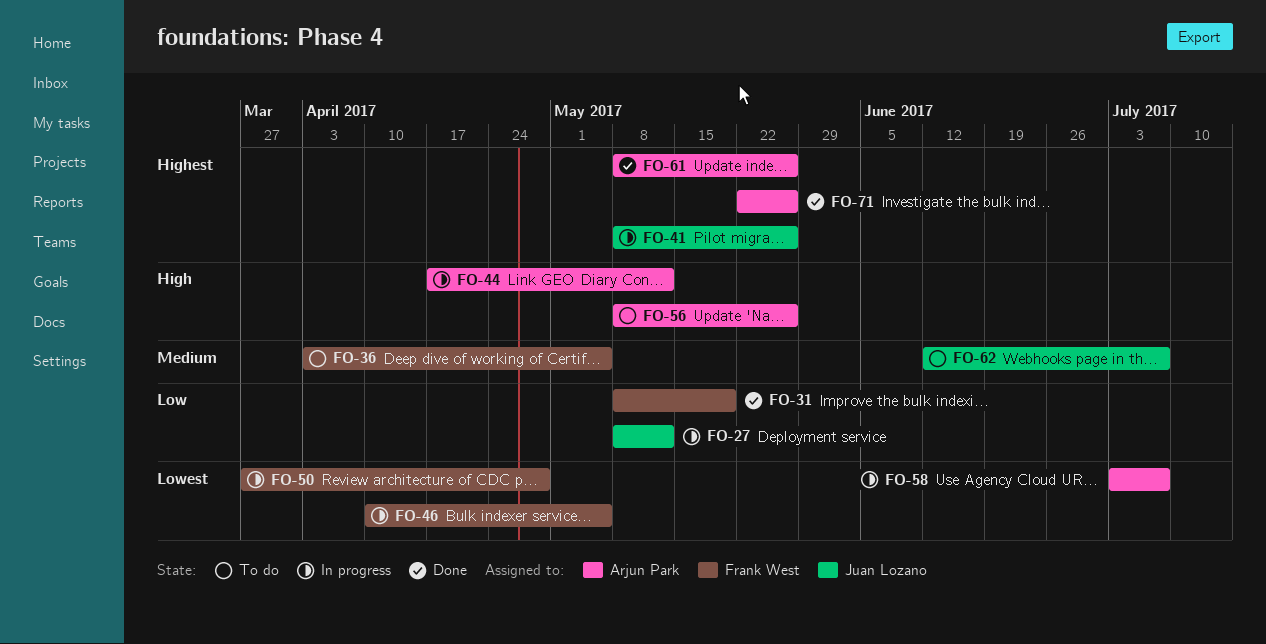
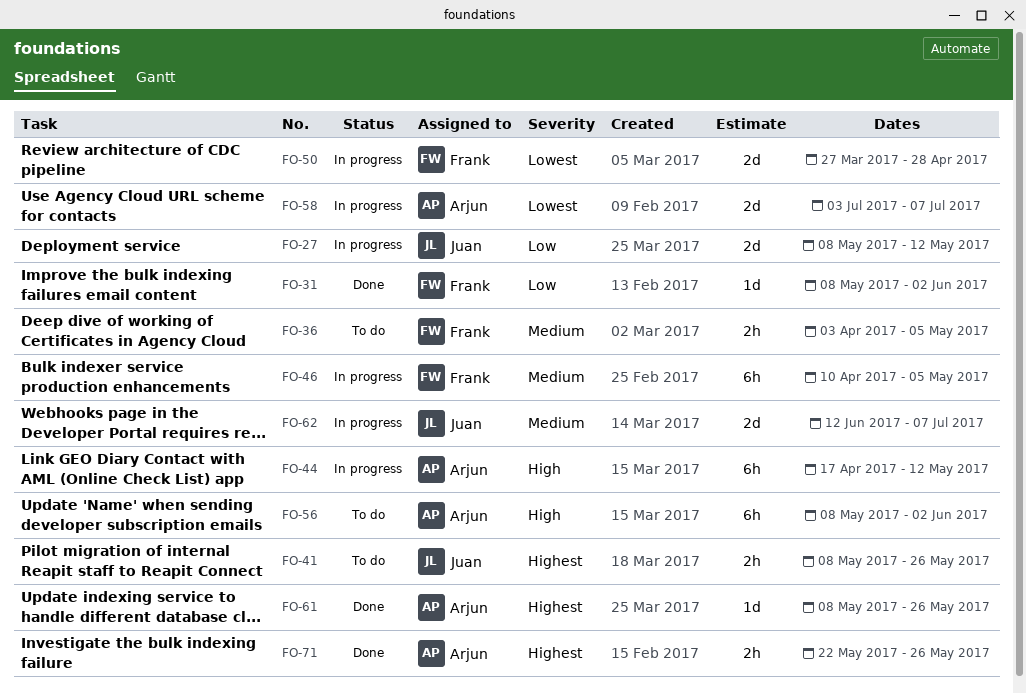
FO-31, due: May 19 -> Jun 2
FO-41, status: In progress -> To do
FO-46, priority: Lowest -> Medium
FO-56, due: May 26 -> Jun 2
FO-62, status: To do -> In progress

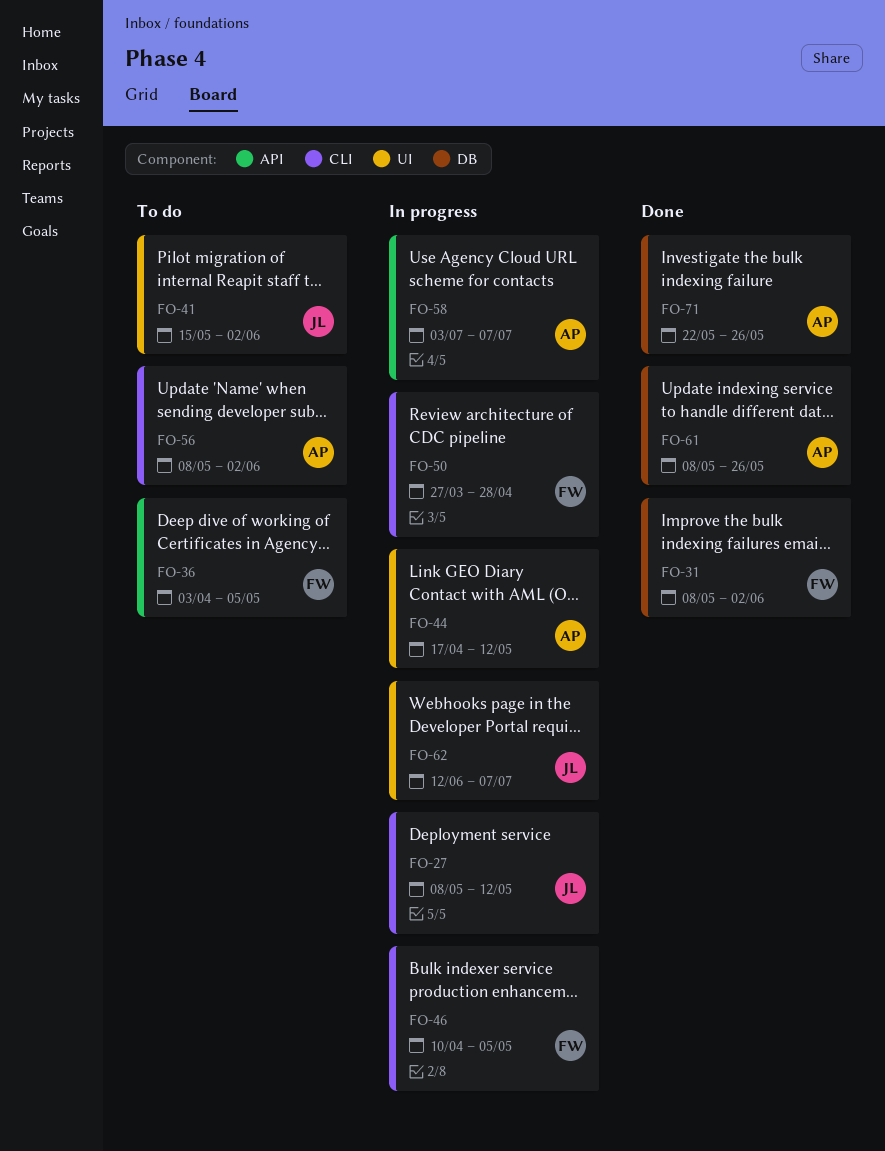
FO-41, start: May 8 -> May 15
FO-41, due: May 26 -> Jun 2

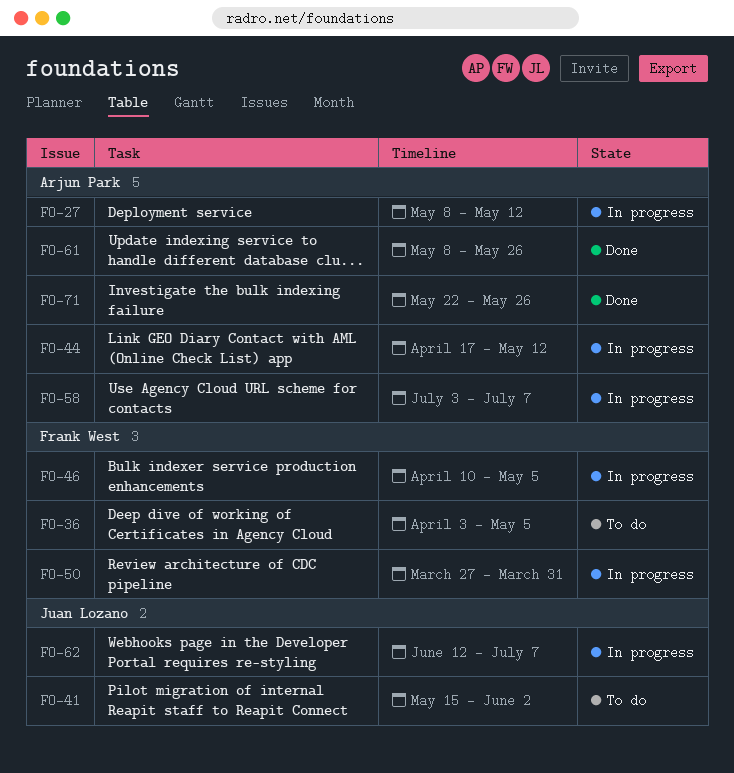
FO-27, owner: Juan Lozano -> Arjun Park
FO-31: present -> none
FO-50, due: Apr 28 -> Mar 31
FO-56: present -> none

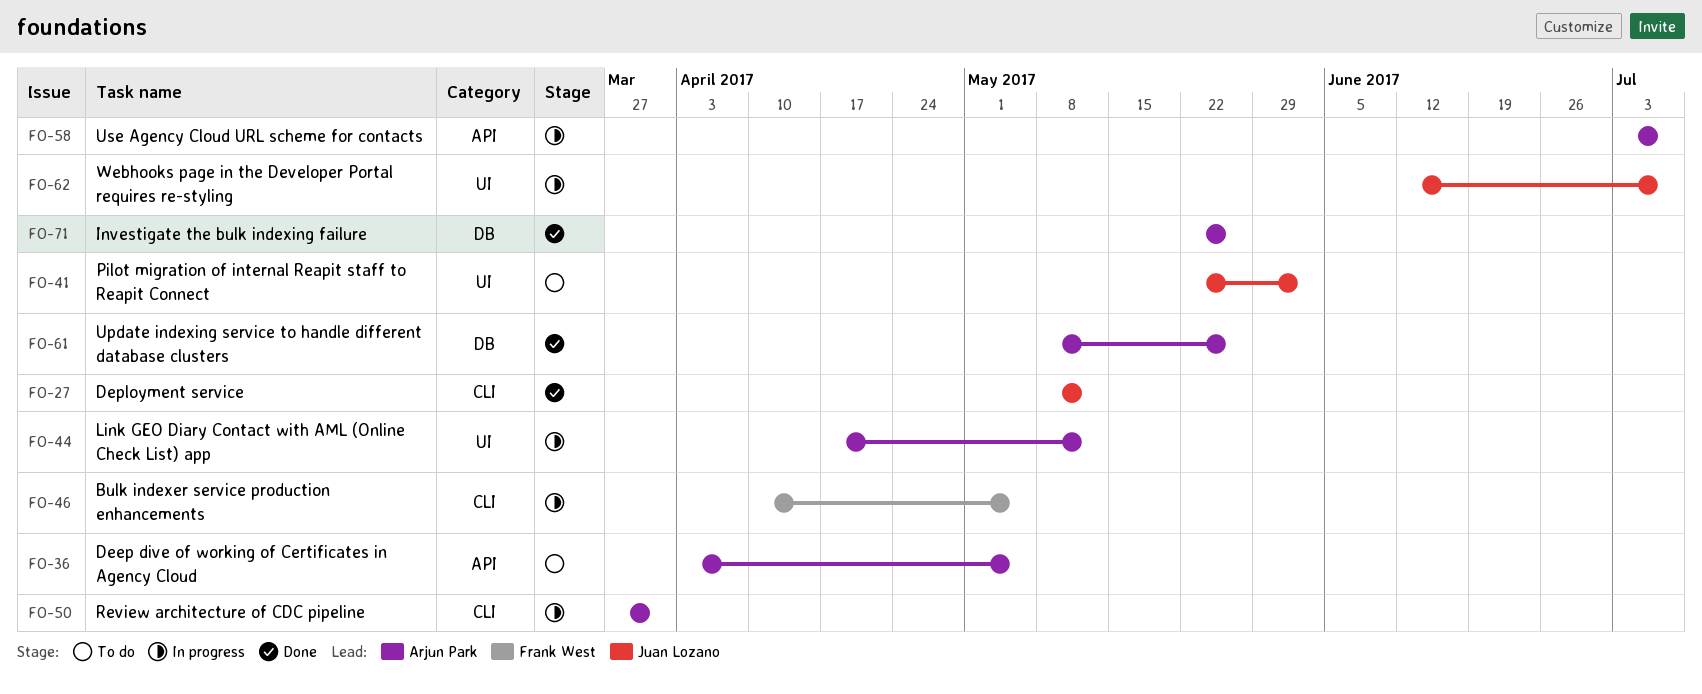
FO-27, status: In progress -> Done
FO-27, owner: Arjun Park -> Juan Lozano
FO-36, owner: Frank West -> Arjun Park
FO-41, start: May 15 -> May 22
FO-50, owner: Frank West -> Arjun Park

